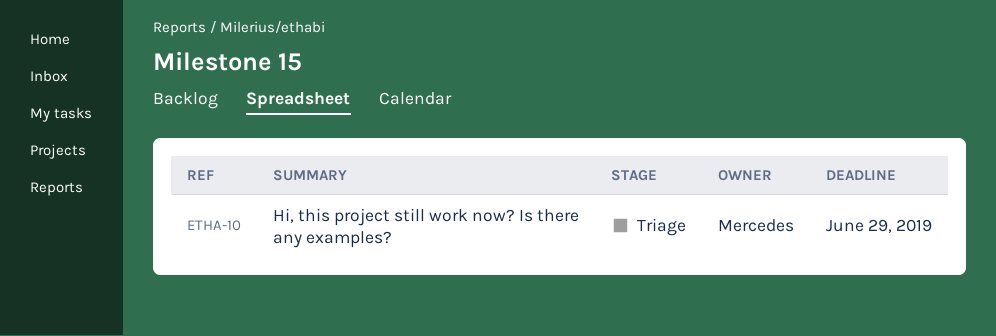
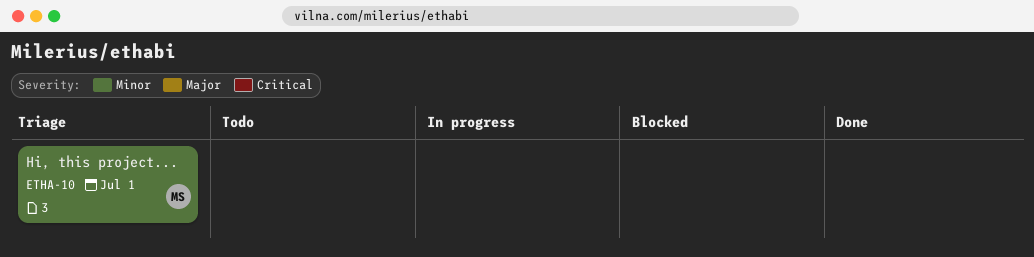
ETHA-10, due: Jun 29 -> Jul 1

